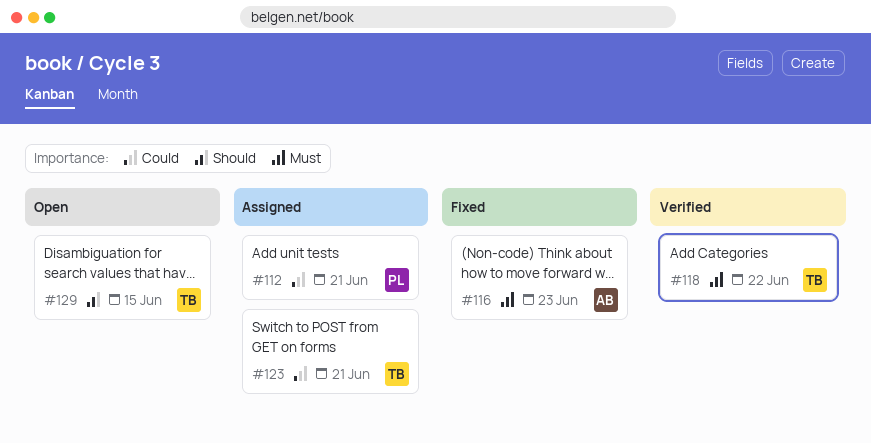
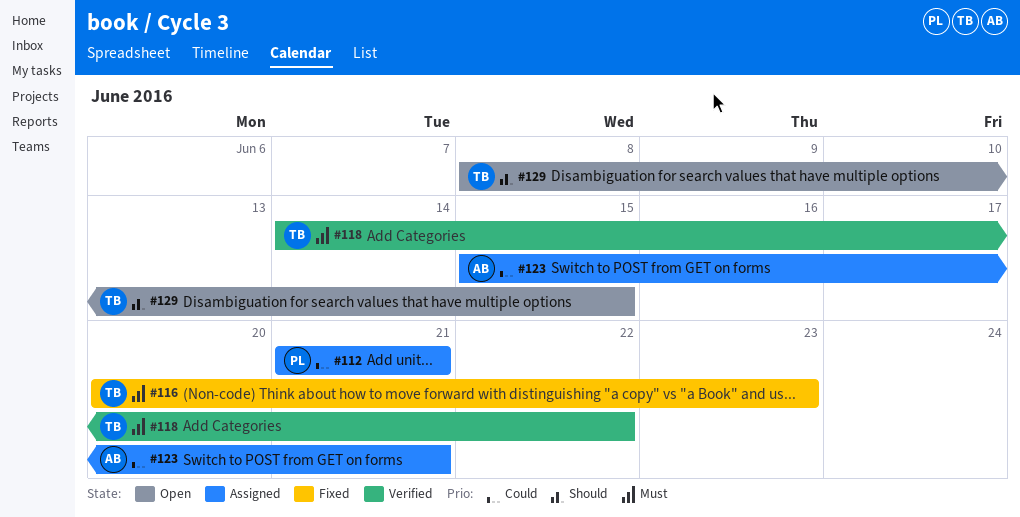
#116, owner: AB -> TB
#123, owner: TB -> AB

